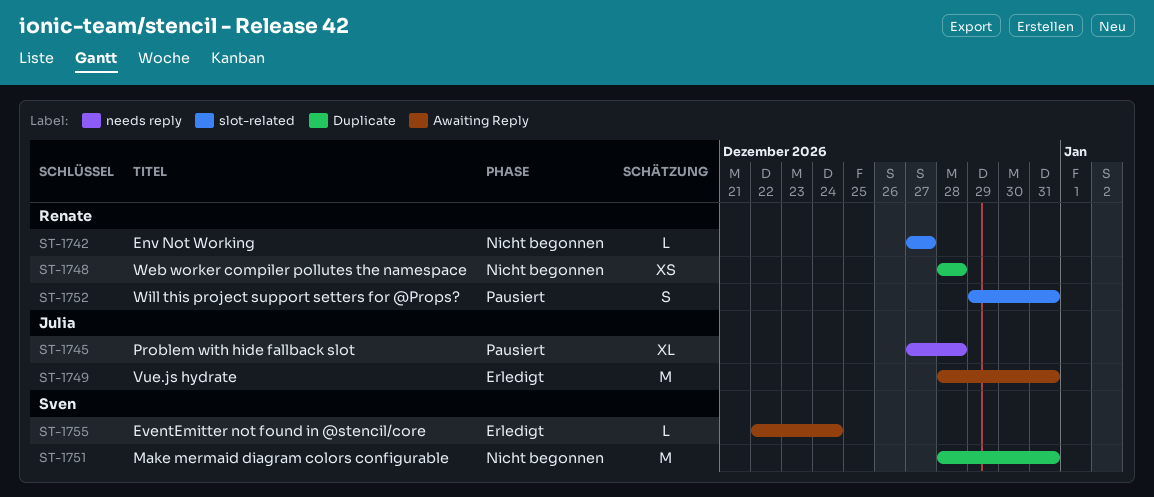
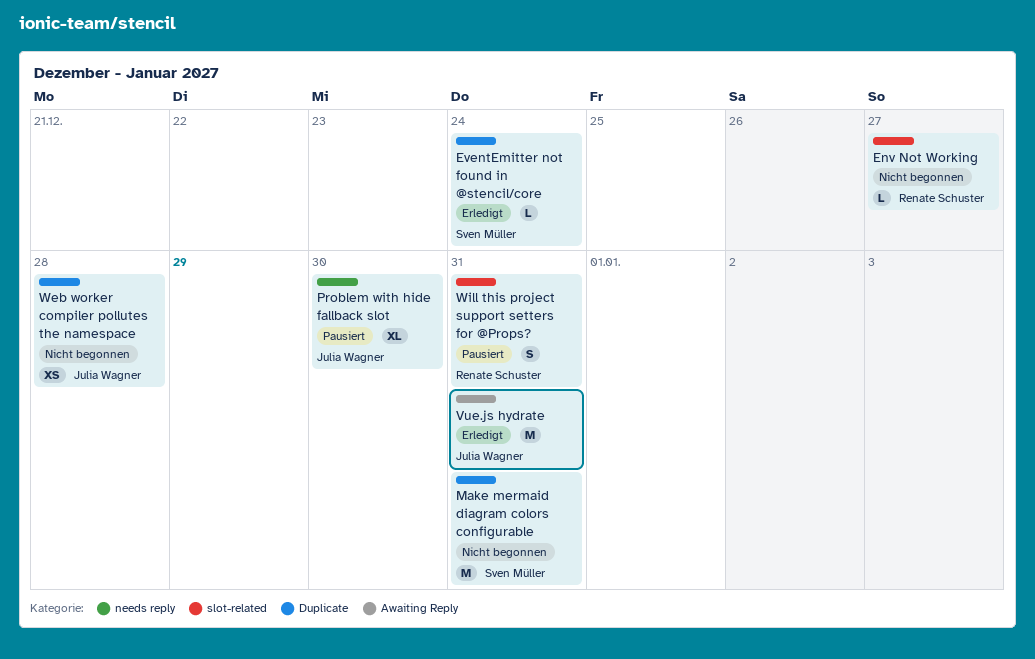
EventEmitter not found in @stencil/core, label: Awaiting Reply -> Duplicate
Problem with hide fallback slot, due: Dec 28 -> Dec 30
Web worker compiler pollutes the namespace, owner: Renate Schuster -> Julia Wagner

